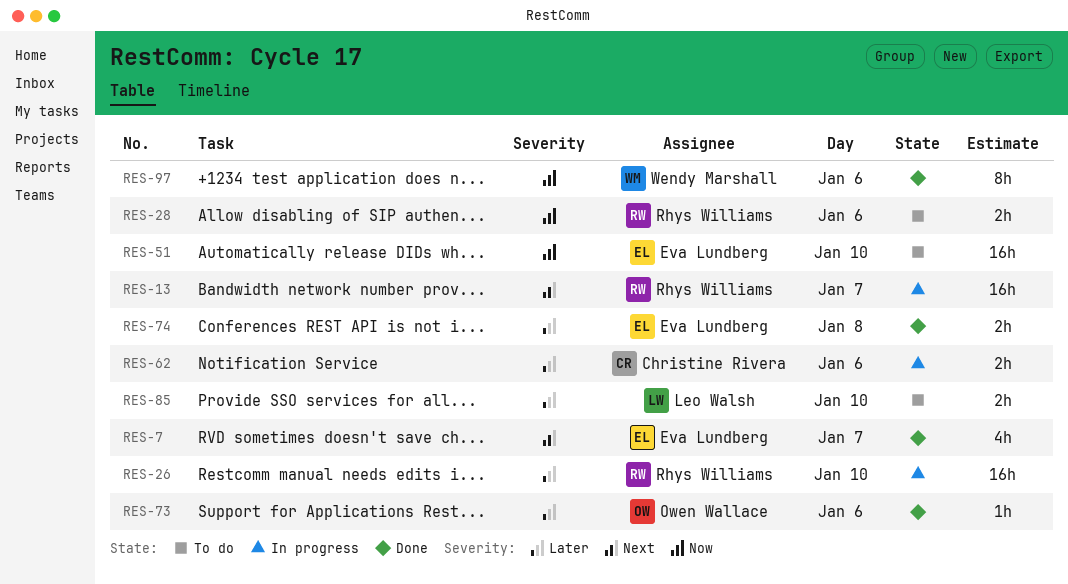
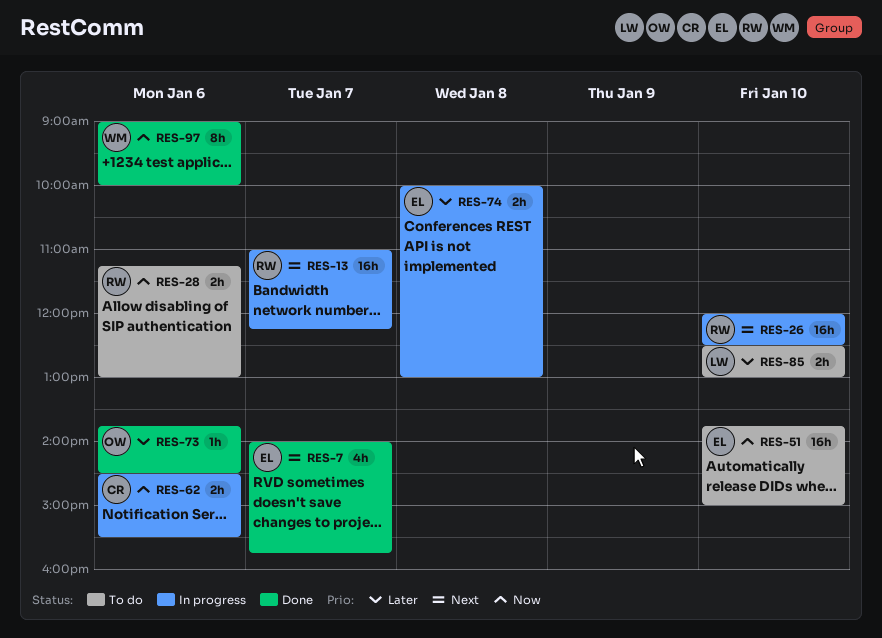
RES-26, priority: Later -> Next
RES-62, priority: Later -> Now
RES-74, status: Done -> In progress

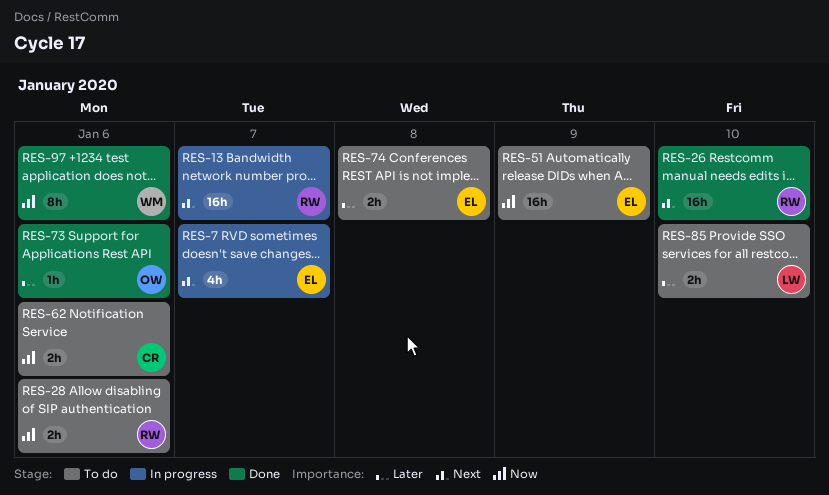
RES-7, status: Done -> In progress
RES-26, status: In progress -> Done
RES-51, day: Jan 10 -> Jan 9
RES-62, status: In progress -> To do
RES-74, status: In progress -> To do

